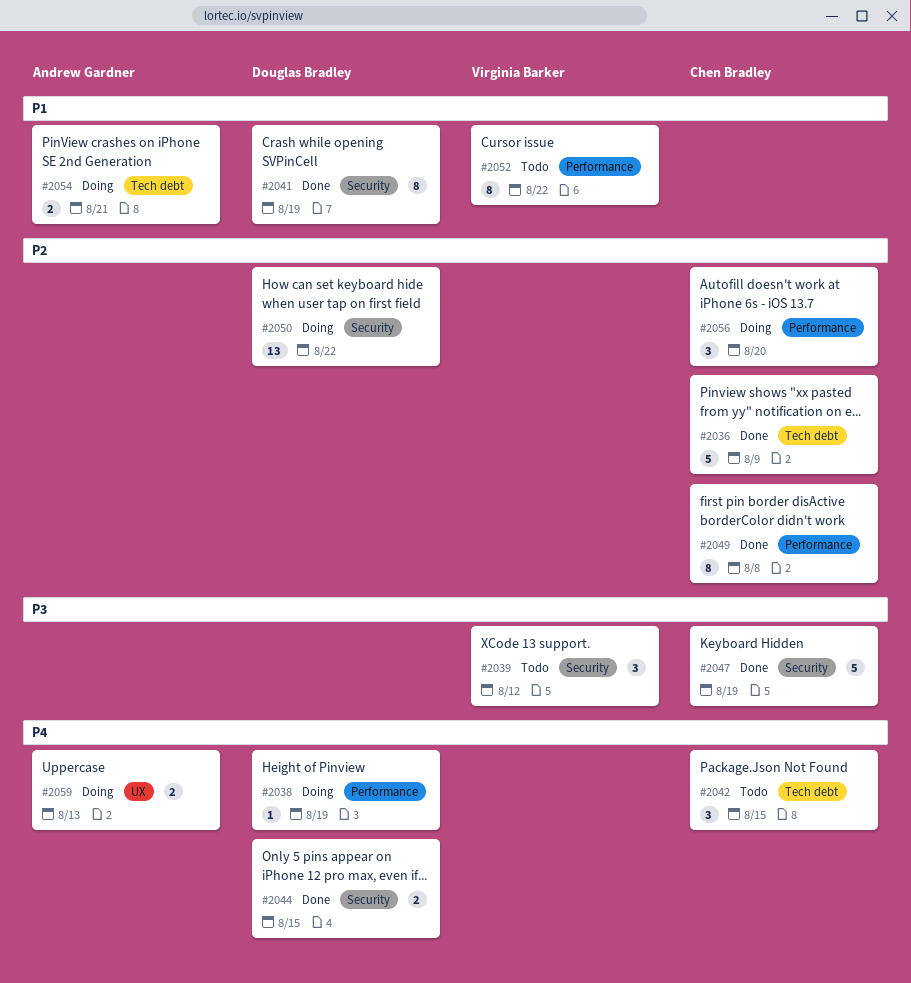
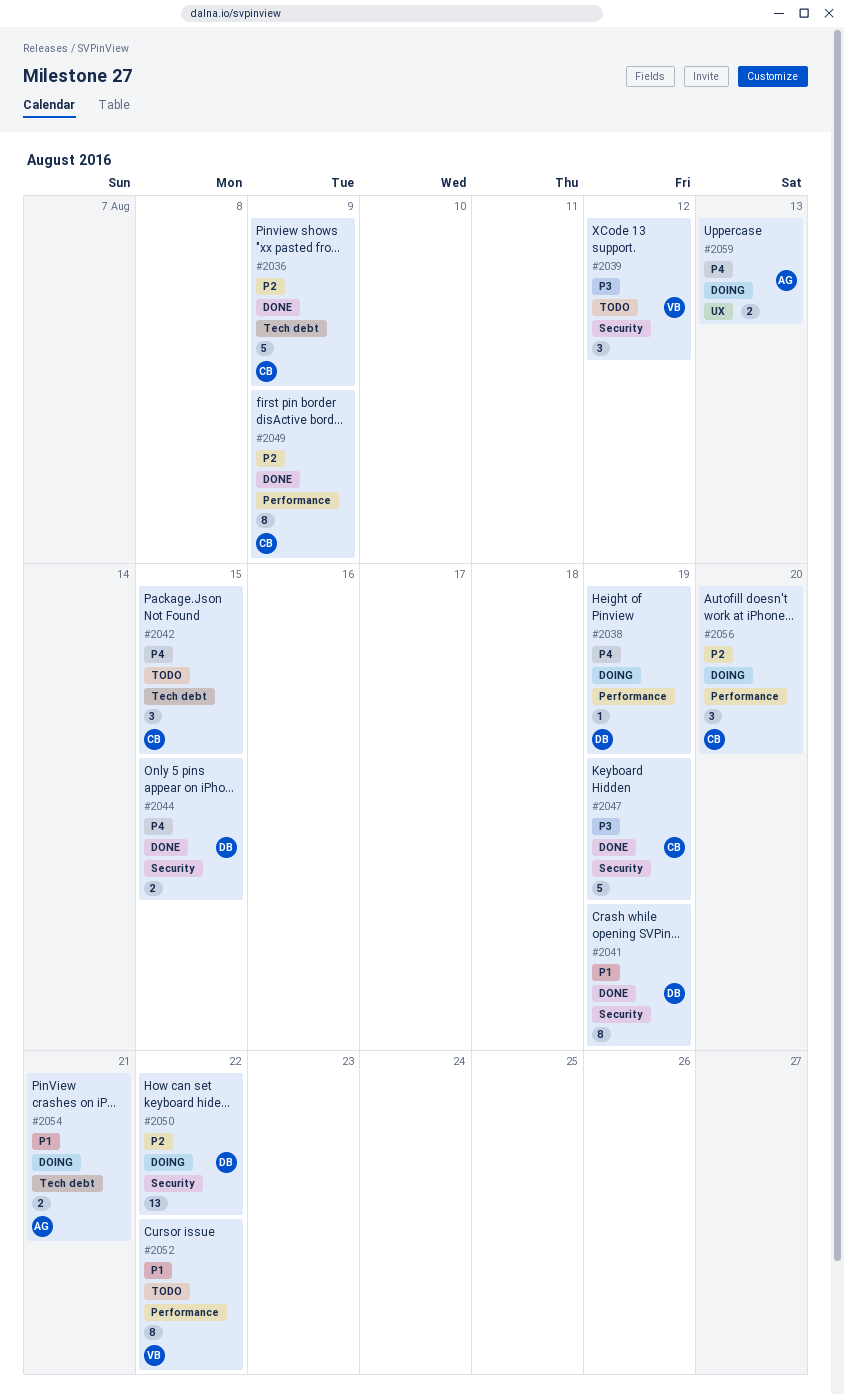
#2049, due: Aug 8 -> Aug 9

